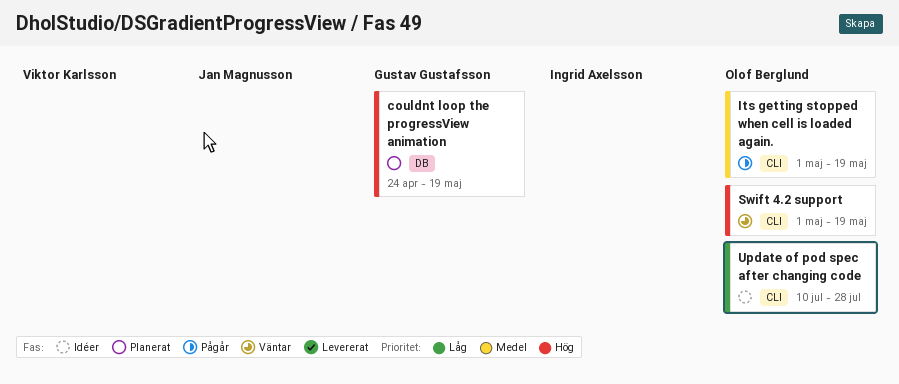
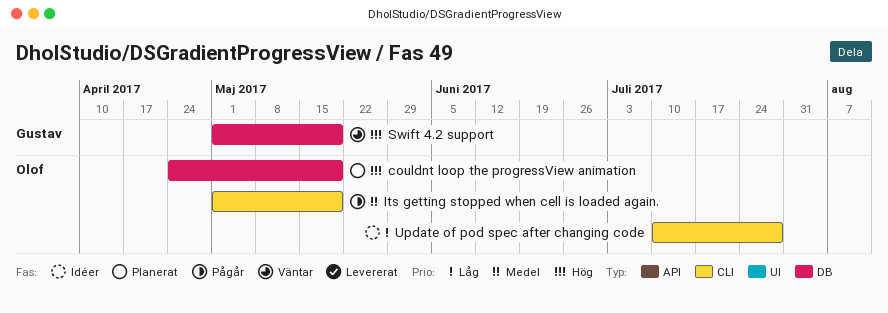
couldnt loop the progressView animation, owner: Gustav Gustafsson -> Olof Berglund
Swift 4.2 support, owner: Olof Berglund -> Gustav Gustafsson
Swift 4.2 support, label: CLI -> DB

